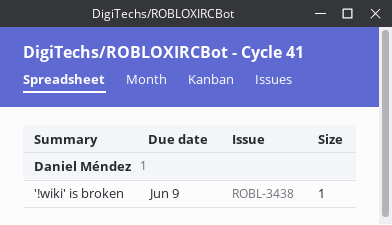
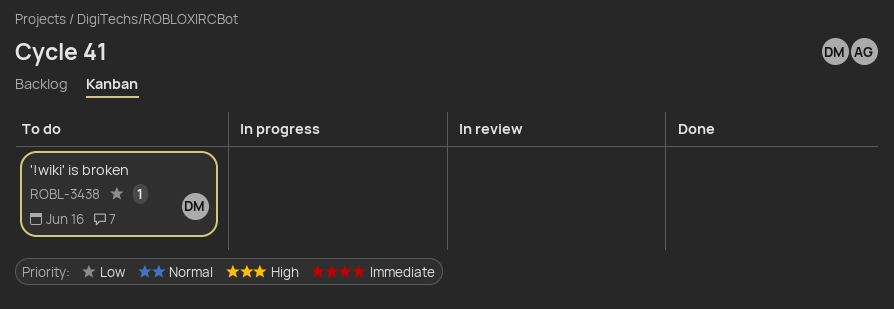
ROBL-3438, due: Jun 9 -> Jun 16

